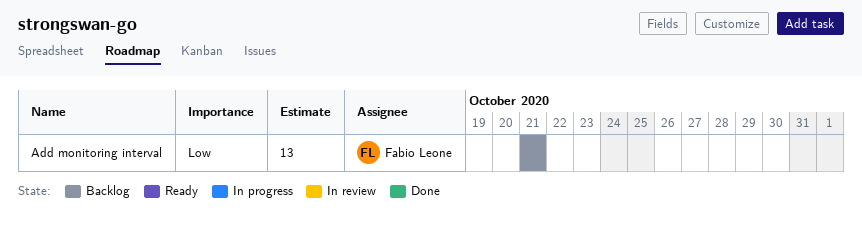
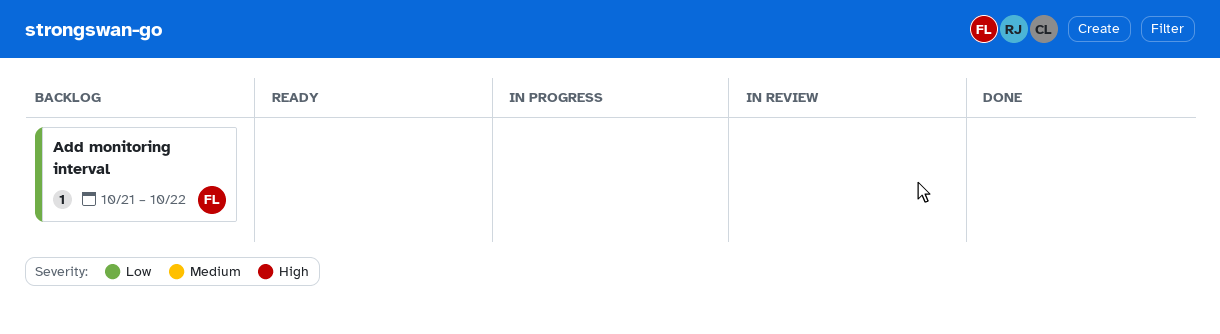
Add monitoring interval, estimate: 13 -> 1
Add monitoring interval, due: Oct 21 -> Oct 22

